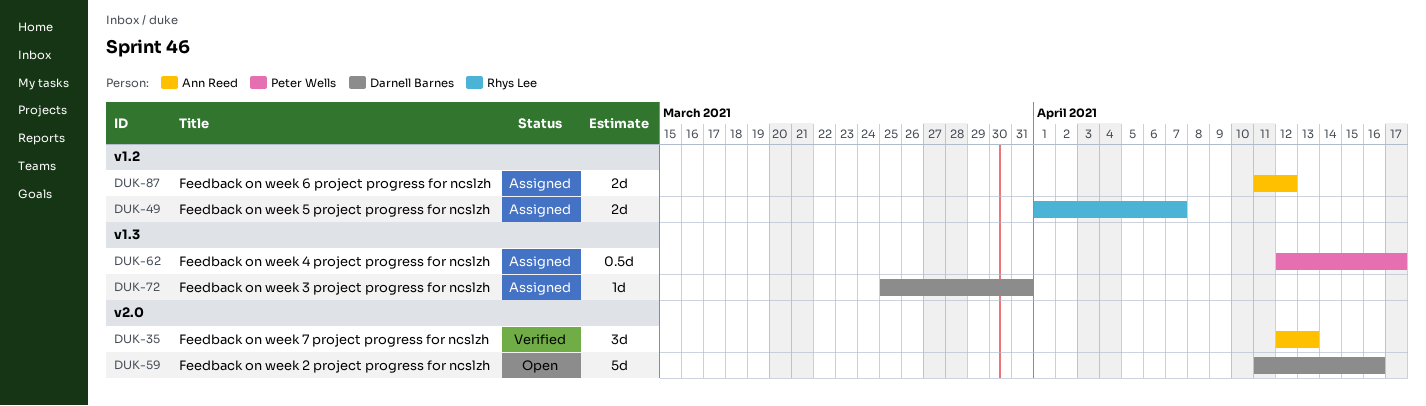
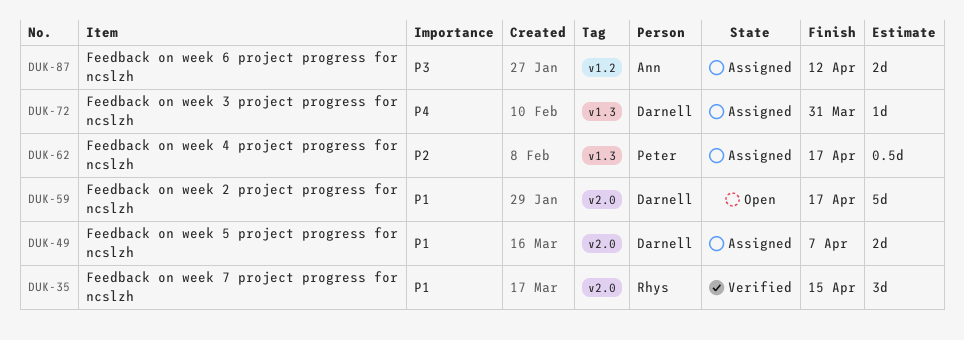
DUK-35, owner: Ann Reed -> Rhys Lee
DUK-35, due: Apr 13 -> Apr 15
DUK-49, owner: Rhys Lee -> Darnell Barnes
DUK-49, label: v1.2 -> v2.0
DUK-59, due: Apr 16 -> Apr 17

